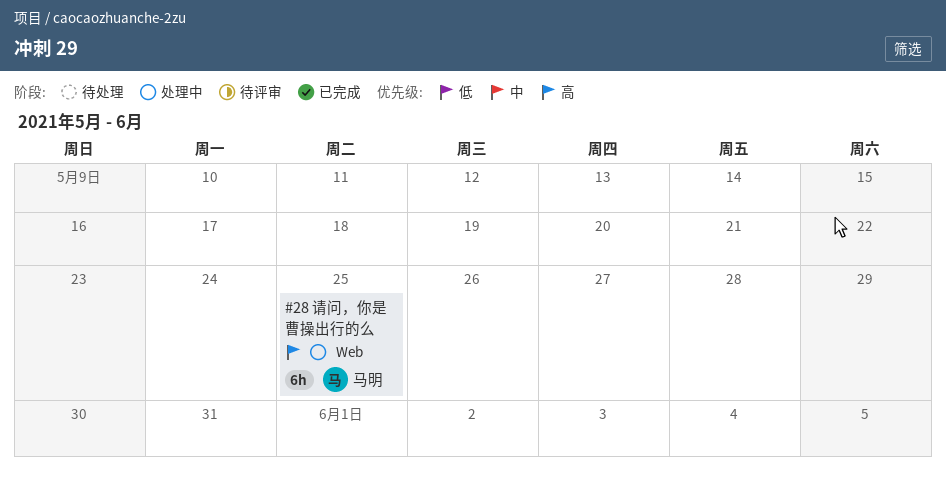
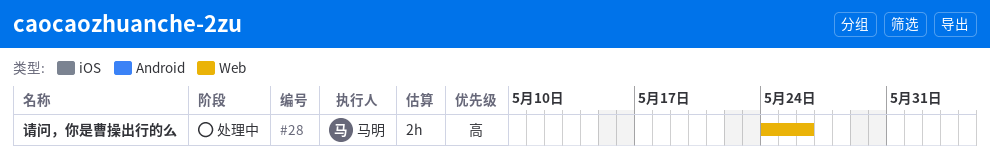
#28, estimate: 6h -> 2h
#28, due: May 25 -> May 26

